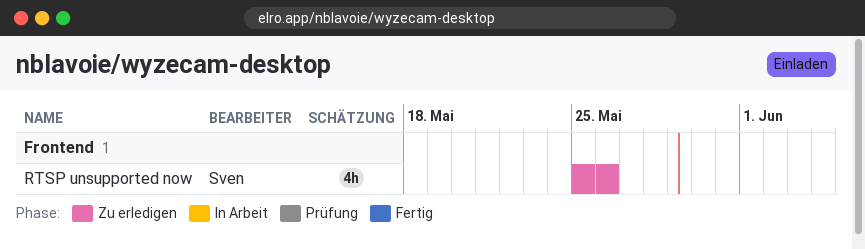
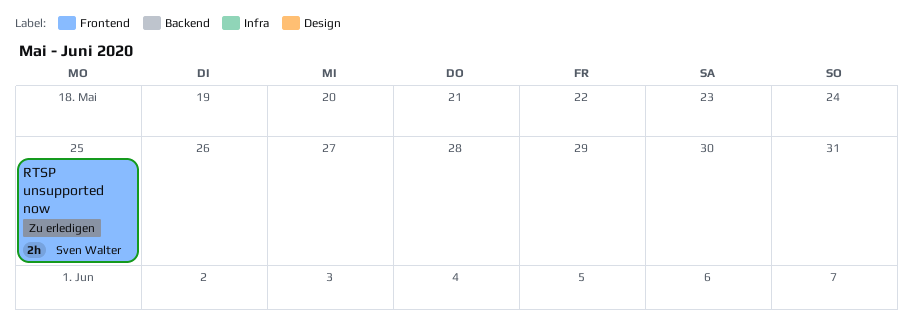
RTSP unsupported now, estimate: 4h -> 2h
RTSP unsupported now, due: May 26 -> May 25

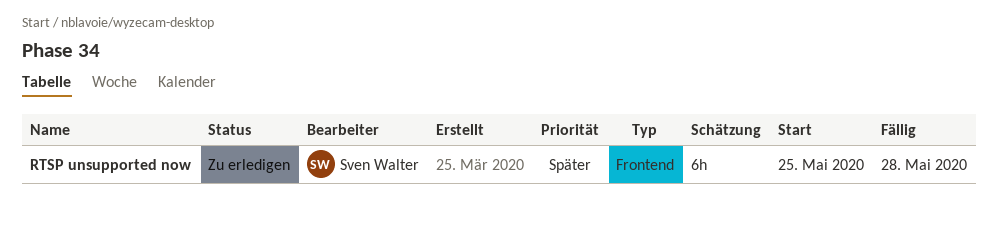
RTSP unsupported now, estimate: 2h -> 6h
RTSP unsupported now, due: May 25 -> May 28

